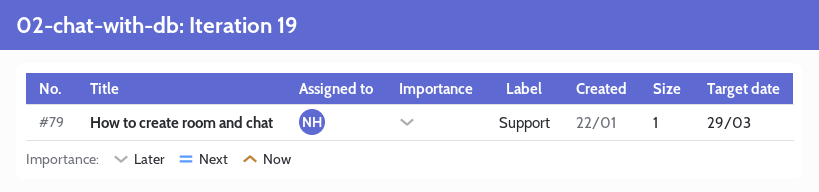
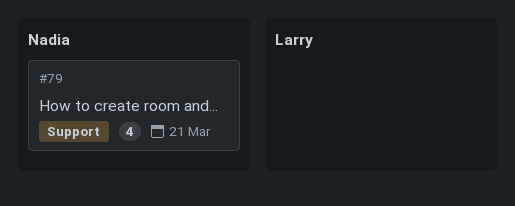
#79, estimate: 1 -> 4
#79, due: Mar 29 -> Mar 21

